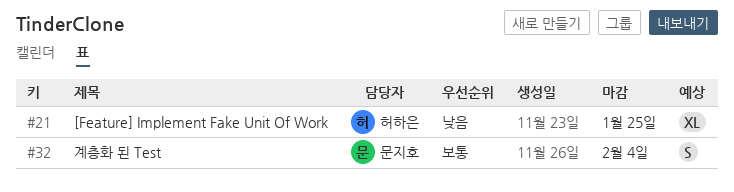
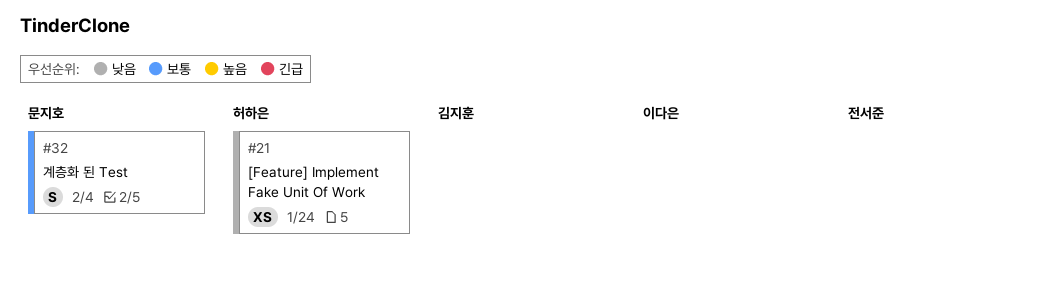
#21, estimate: XL -> XS
#21, due: Jan 25 -> Jan 24

